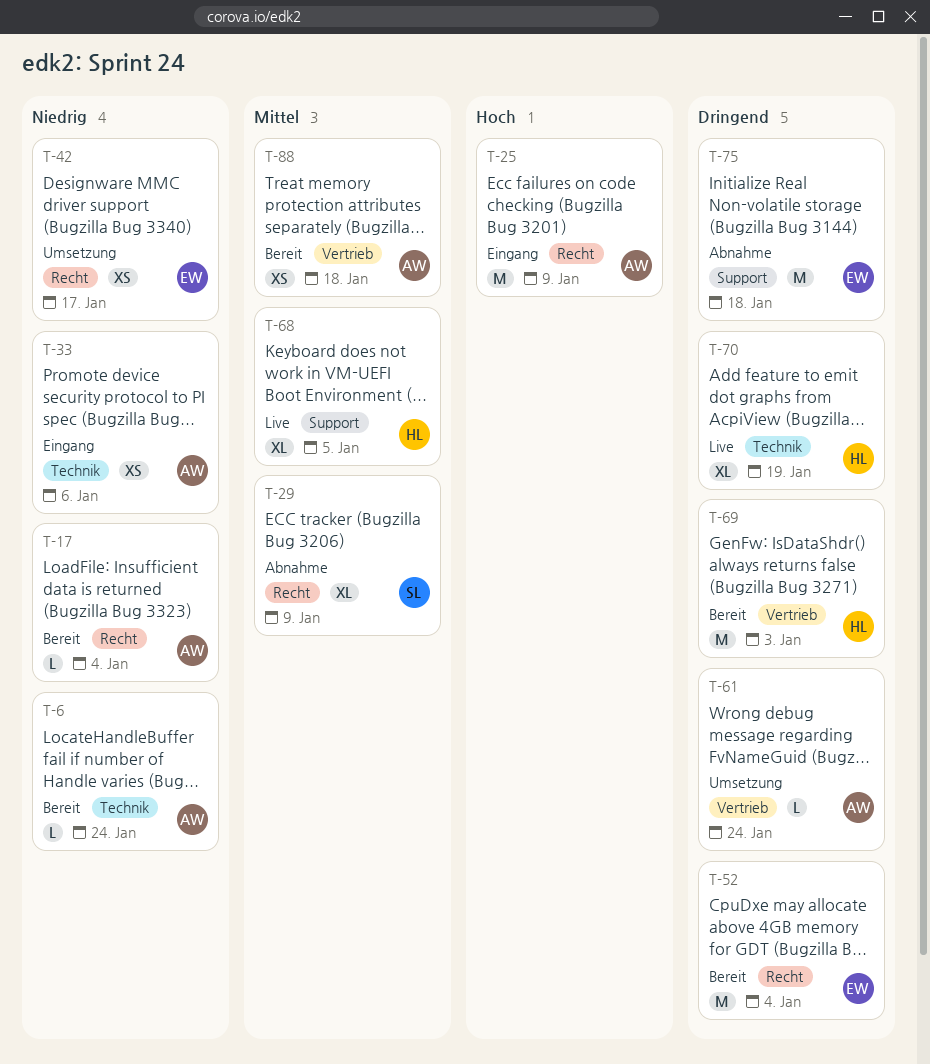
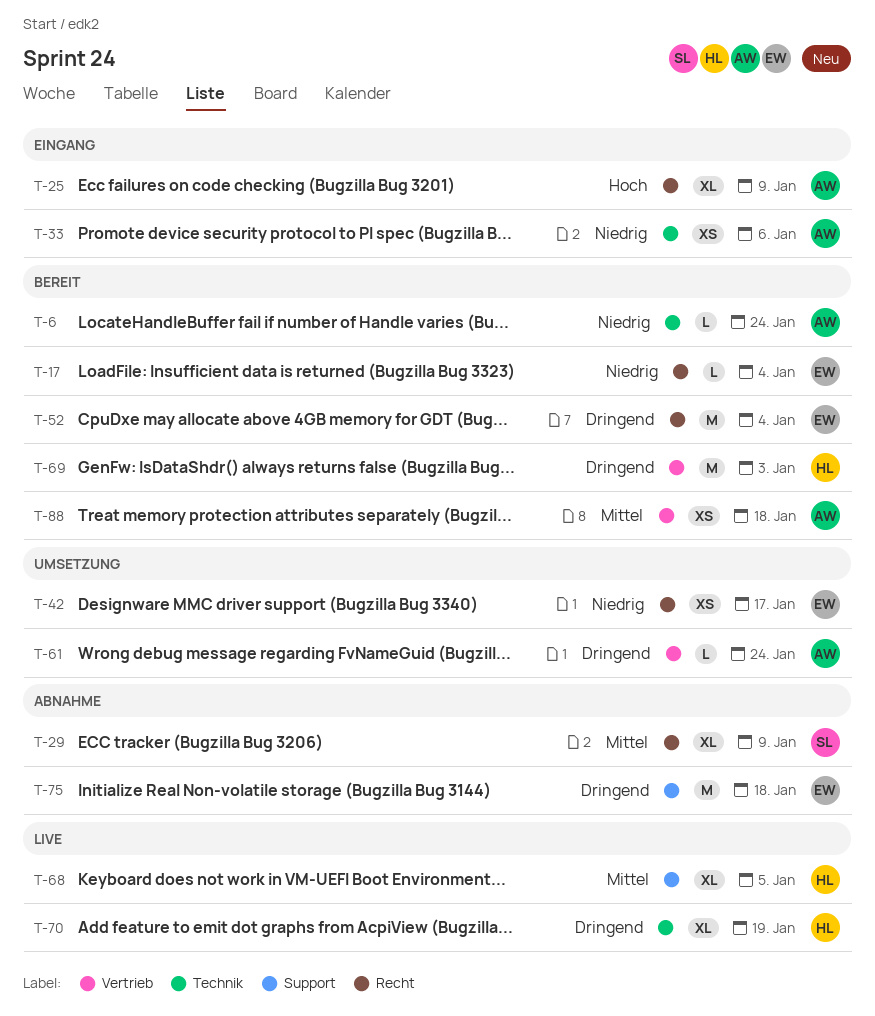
T-17, owner: AW -> EW
T-25, estimate: M -> XL

